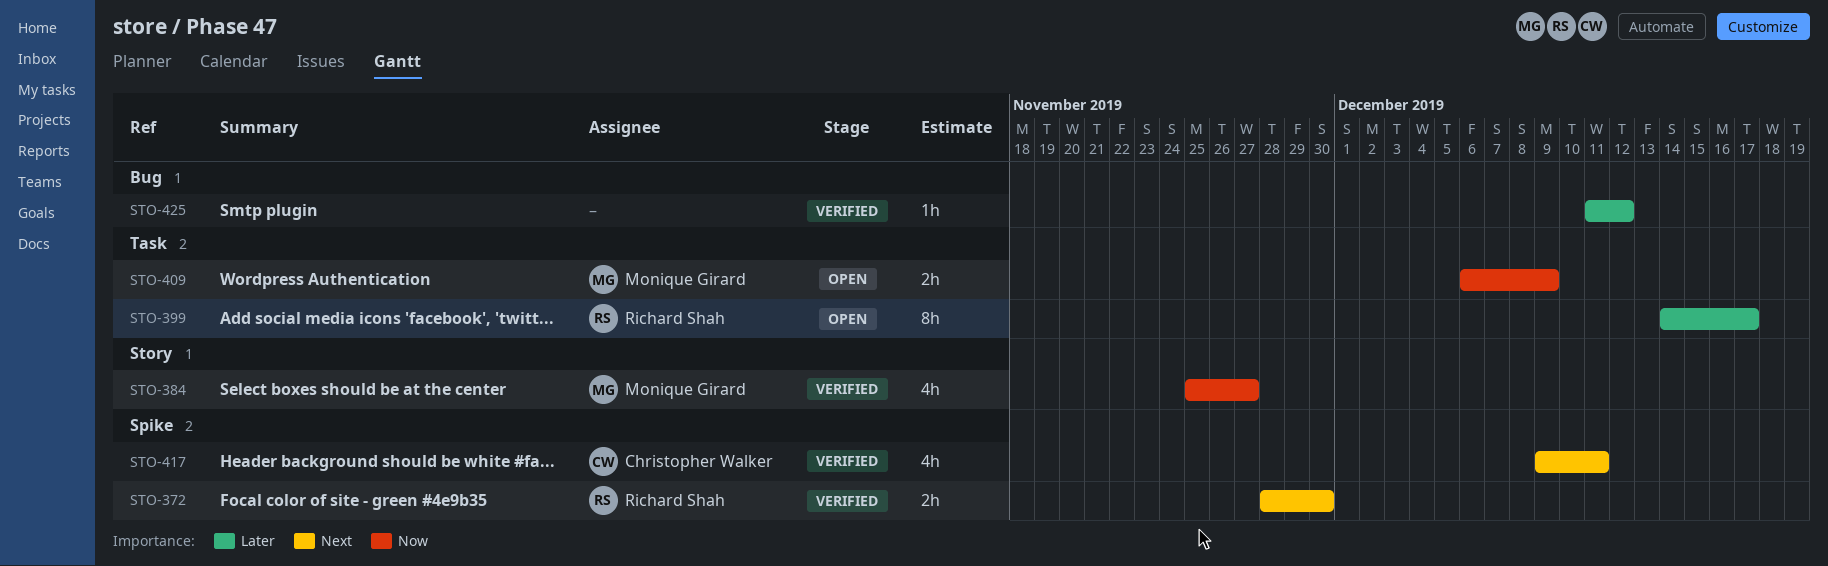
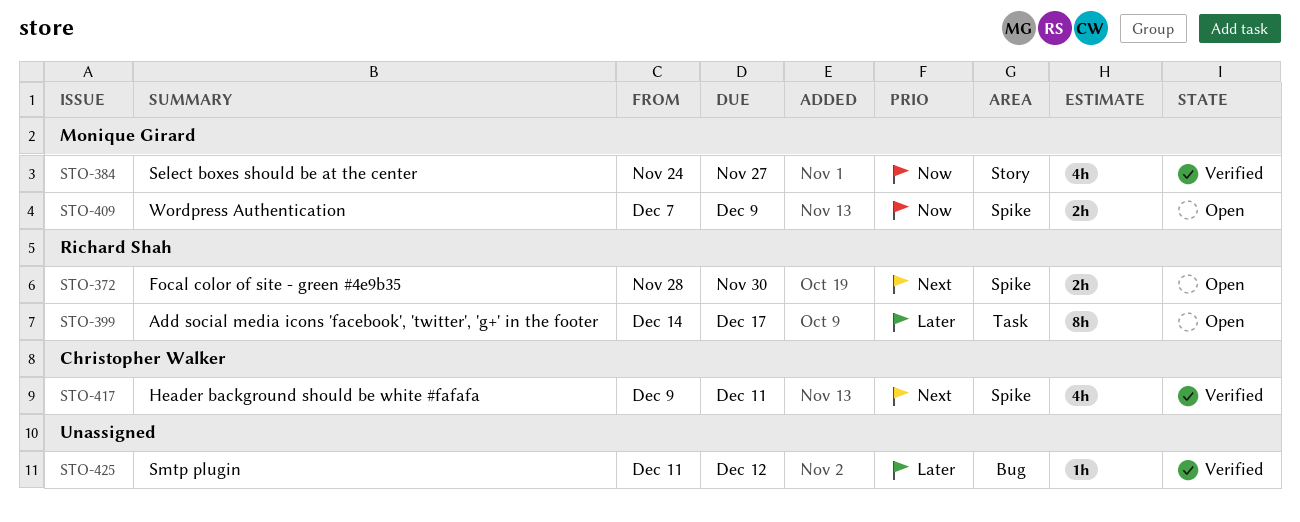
STO-372, status: Verified -> Open
STO-384, start: Nov 25 -> Nov 24
STO-409, label: Task -> Spike
STO-409, start: Dec 6 -> Dec 7

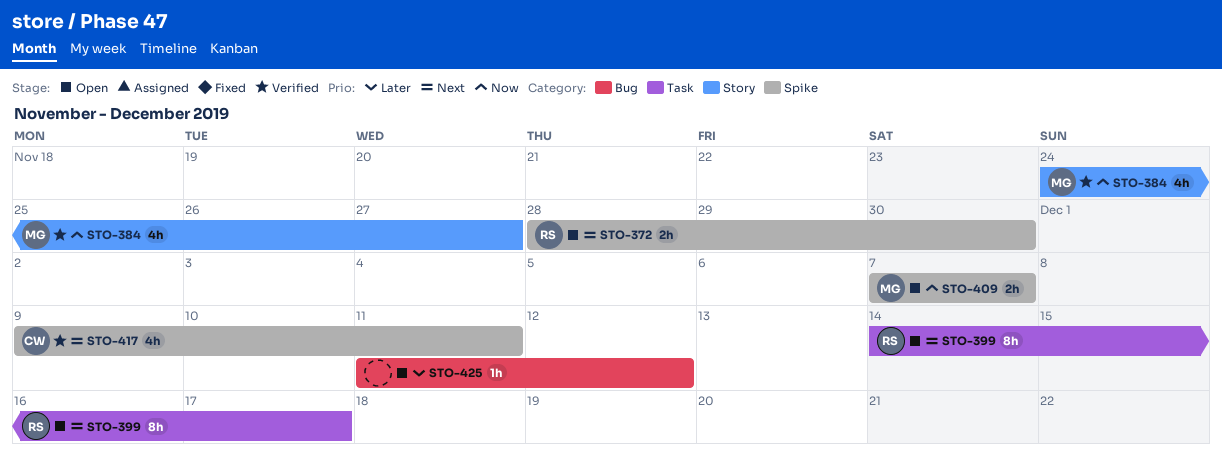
STO-399, priority: Later -> Next
STO-409, due: Dec 9 -> Dec 7
STO-425, status: Verified -> Open

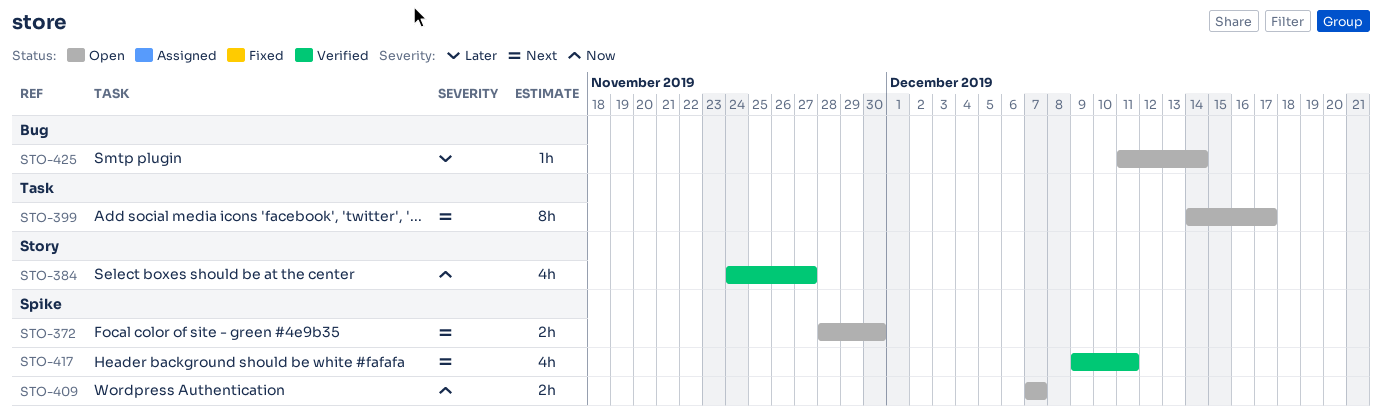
STO-425, due: Dec 12 -> Dec 14

